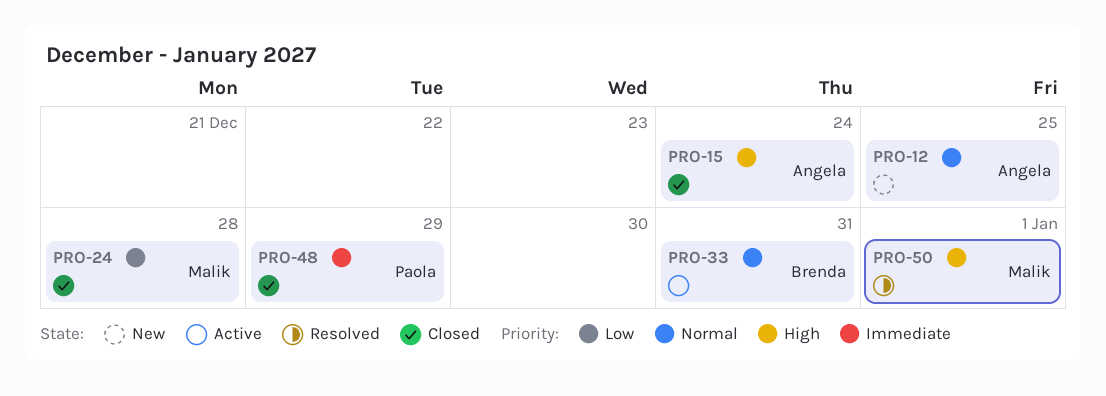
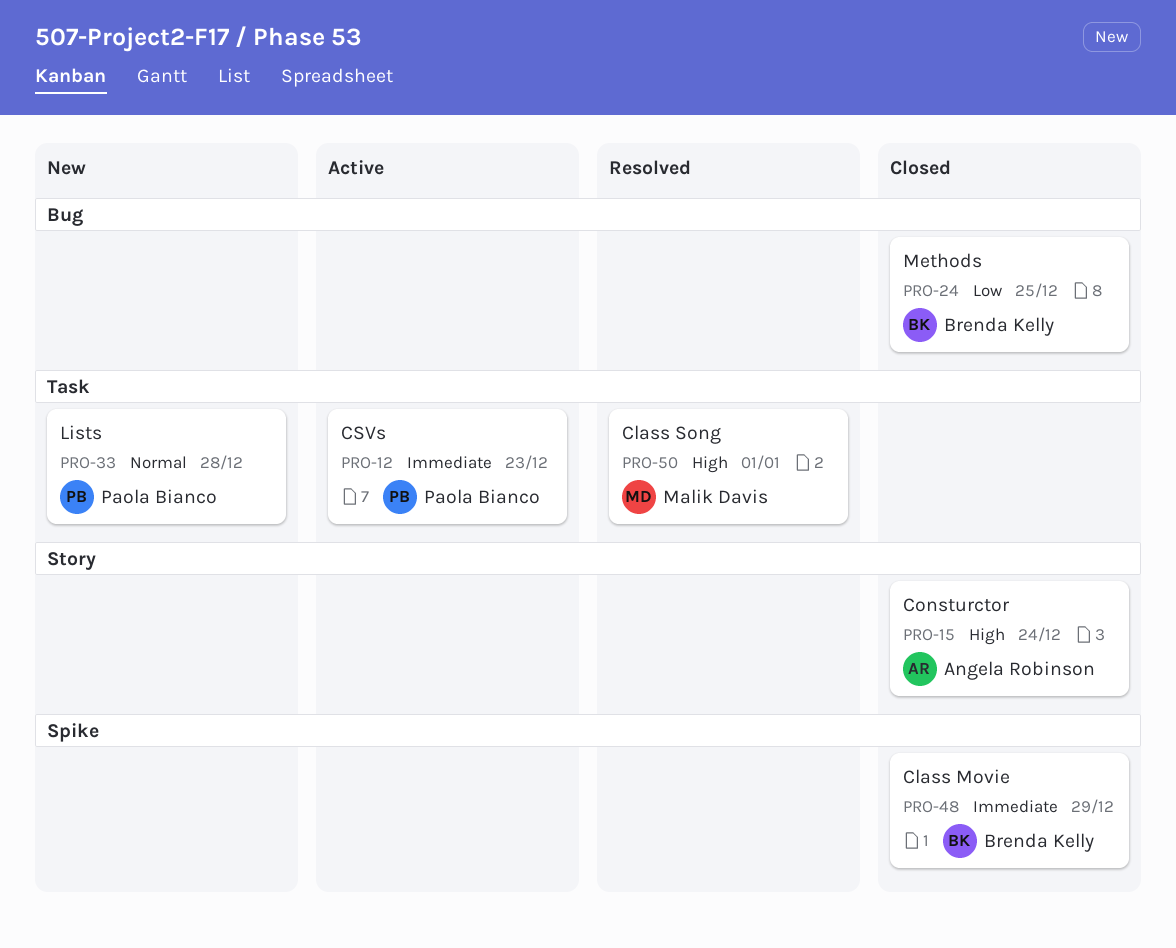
PRO-12, status: New -> Active
PRO-12, owner: Angela Robinson -> Paola Bianco
PRO-12, priority: Normal -> Immediate
PRO-12, due: Dec 25 -> Dec 23
PRO-24, owner: Malik Davis -> Brenda Kelly
PRO-24, due: Dec 28 -> Dec 25
PRO-33, status: Active -> New
PRO-33, owner: Brenda Kelly -> Paola Bianco
PRO-33, due: Dec 31 -> Dec 28
PRO-48, owner: Paola Bianco -> Brenda Kelly

